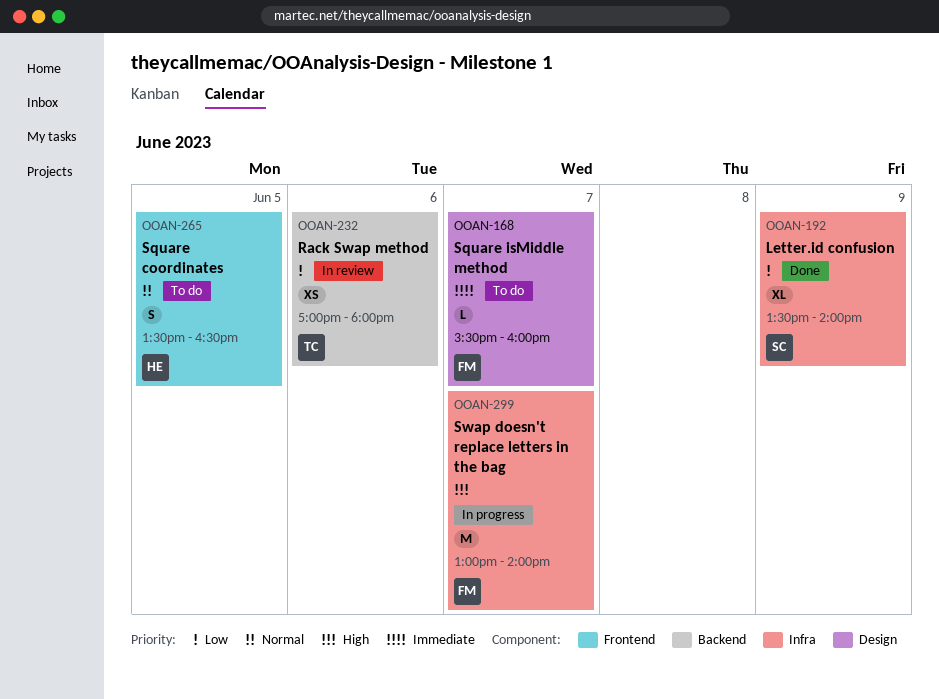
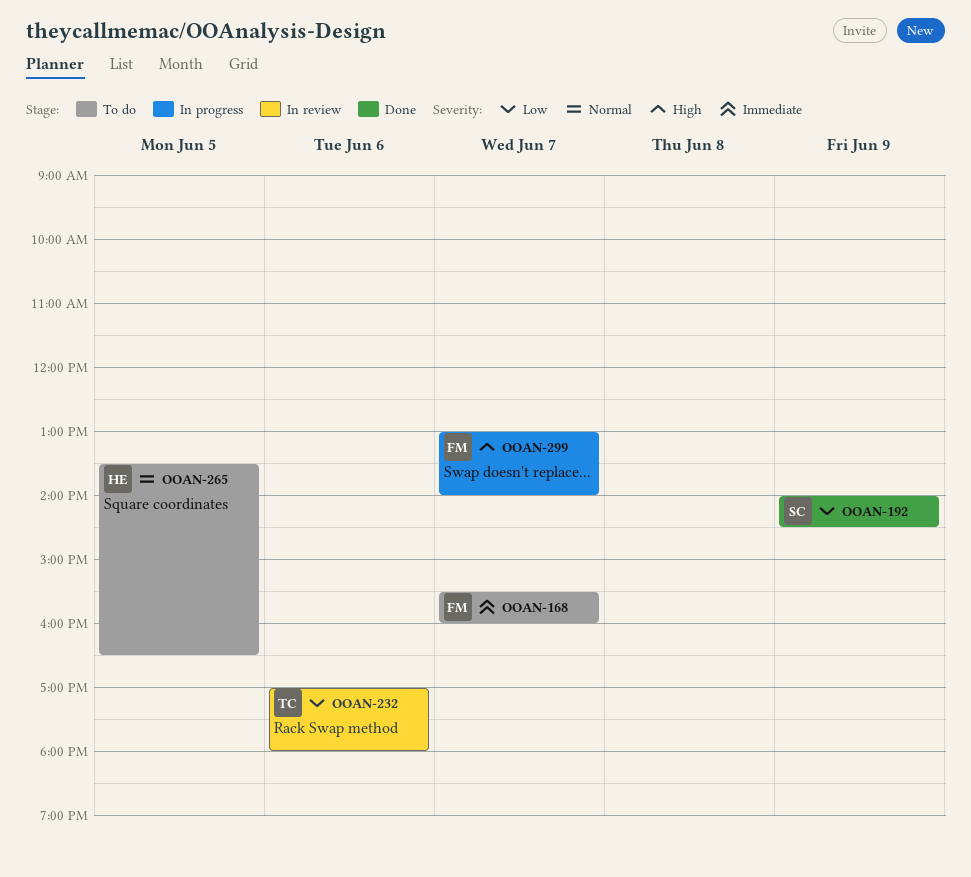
OOAN-192, begins: 13:30 -> 14:00
OOAN-192, ends: 14:00 -> 14:30

